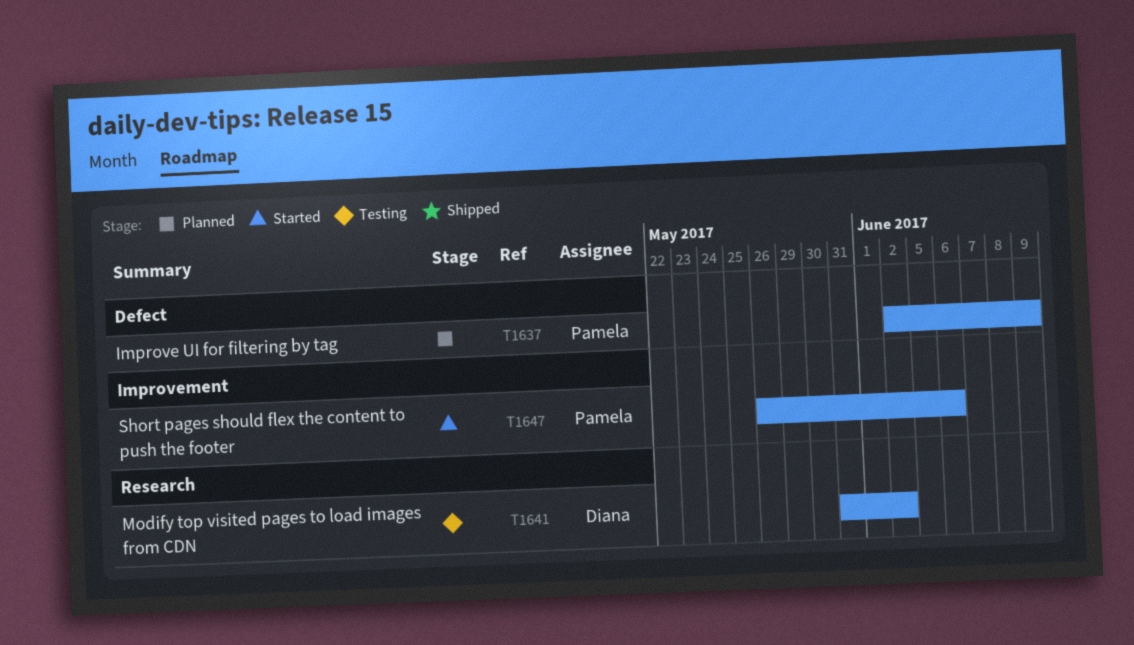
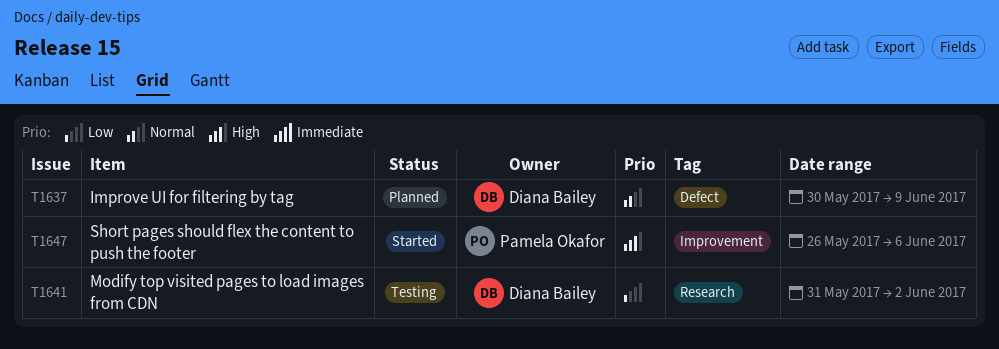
T1637, owner: Pamela Okafor -> Diana Bailey
T1637, start: Jun 2 -> May 30

